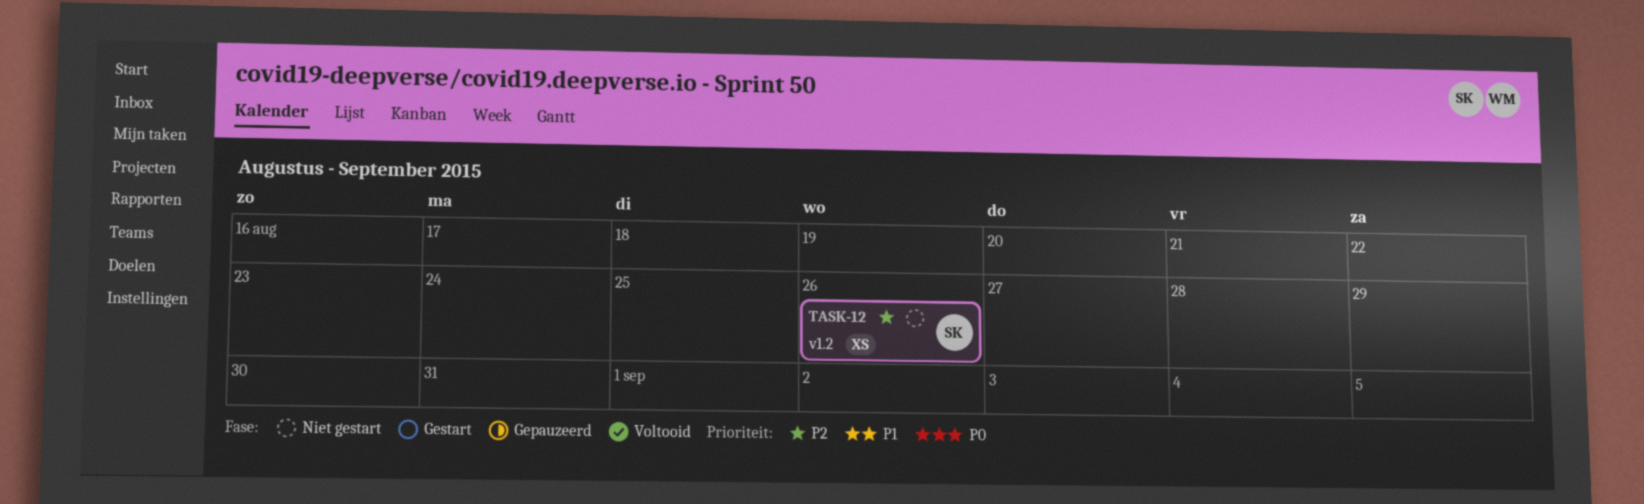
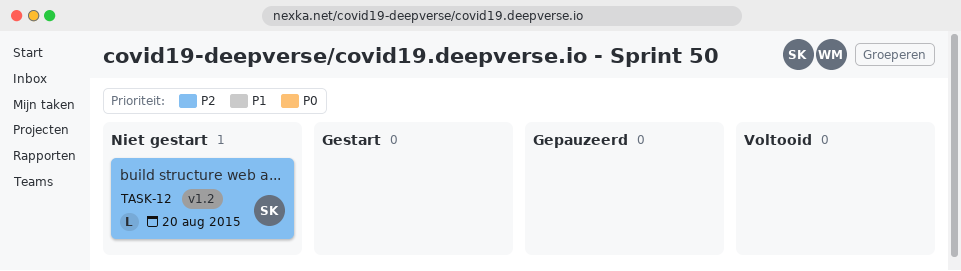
TASK-12, estimate: XS -> L
TASK-12, due: Aug 26 -> Aug 20

